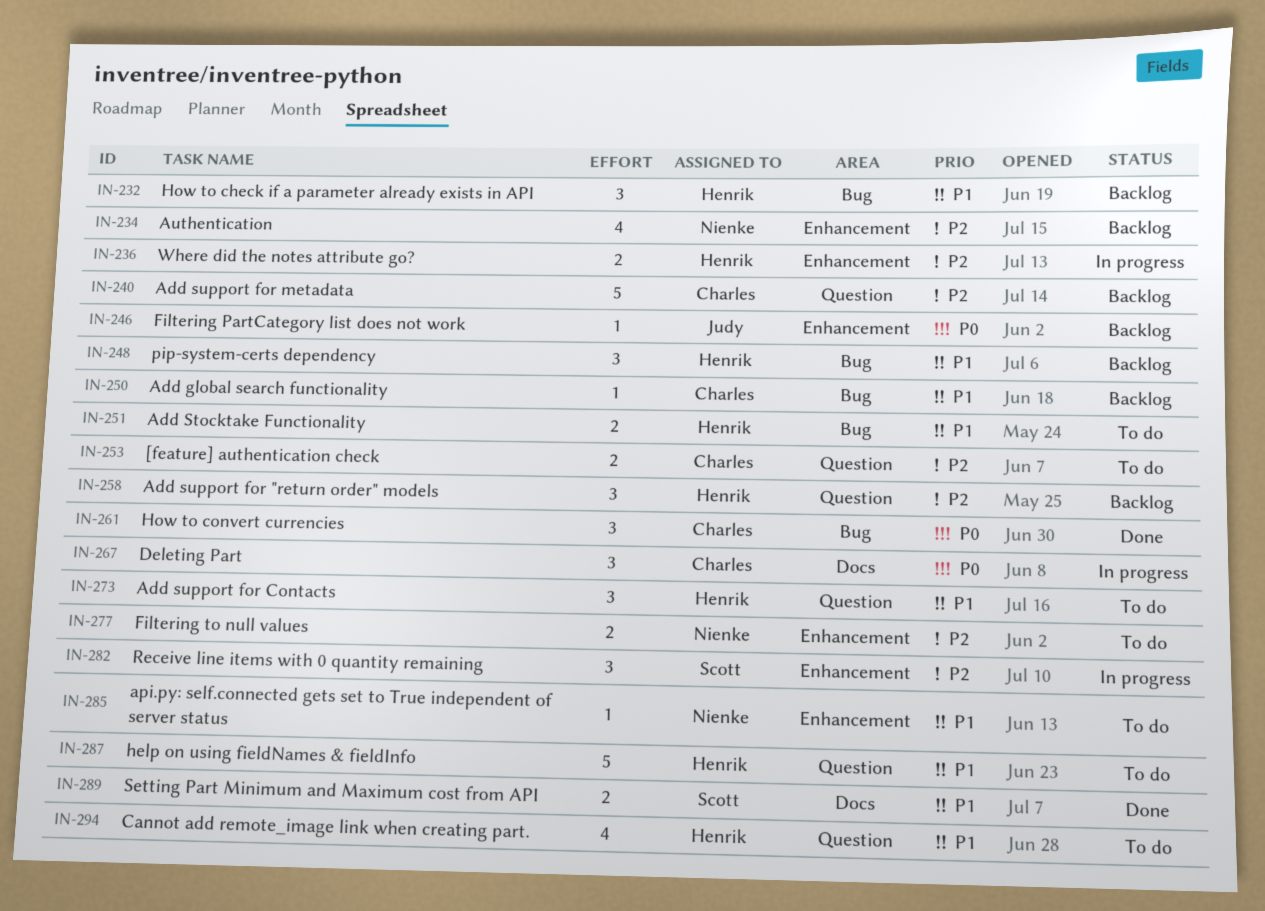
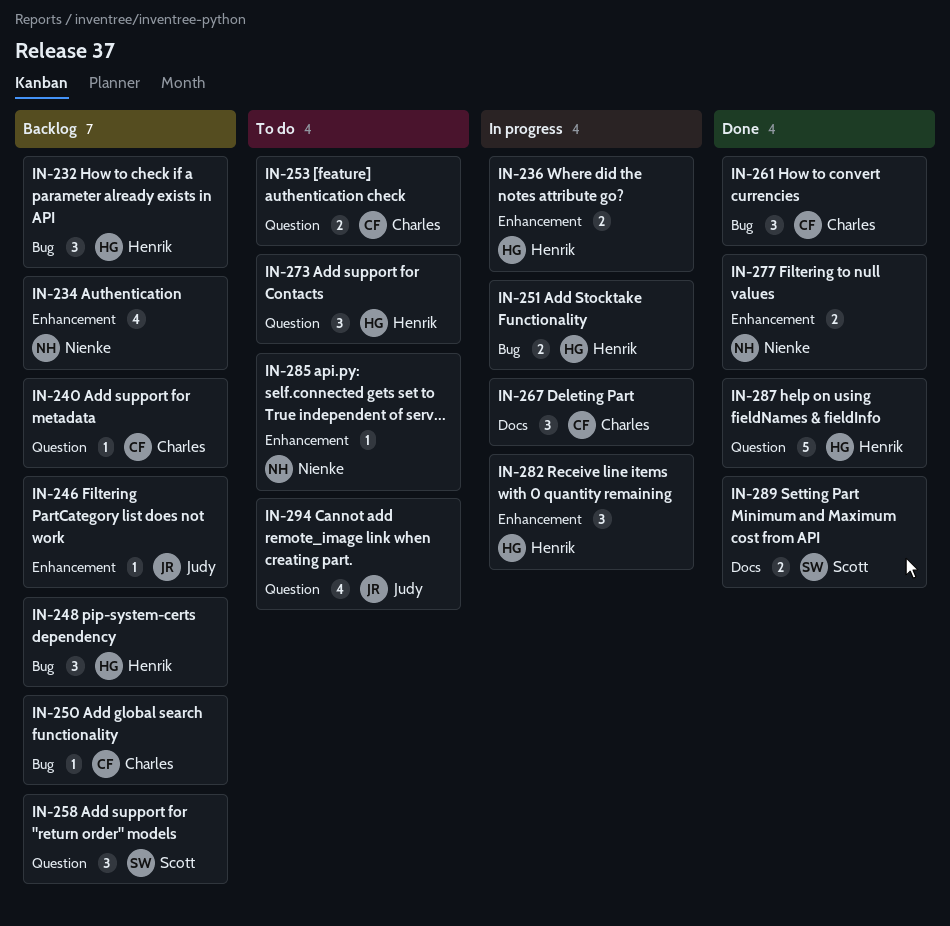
IN-240, estimate: 5 -> 1
IN-251, status: To do -> In progress
IN-258, owner: Henrik -> Scott
IN-277, status: To do -> Done
IN-282, owner: Scott -> Henrik
IN-287, status: To do -> Done
IN-294, owner: Henrik -> Judy

